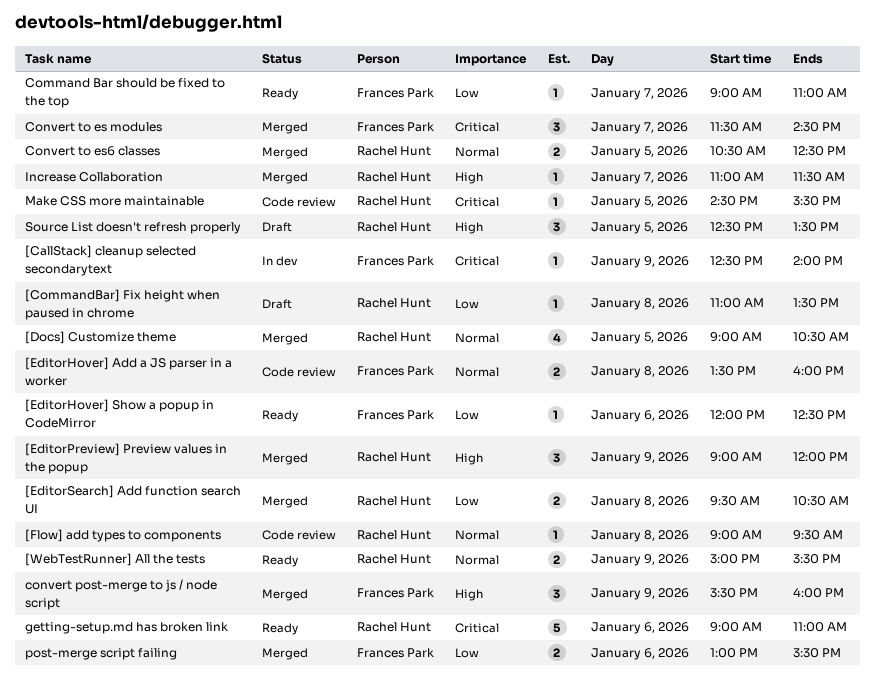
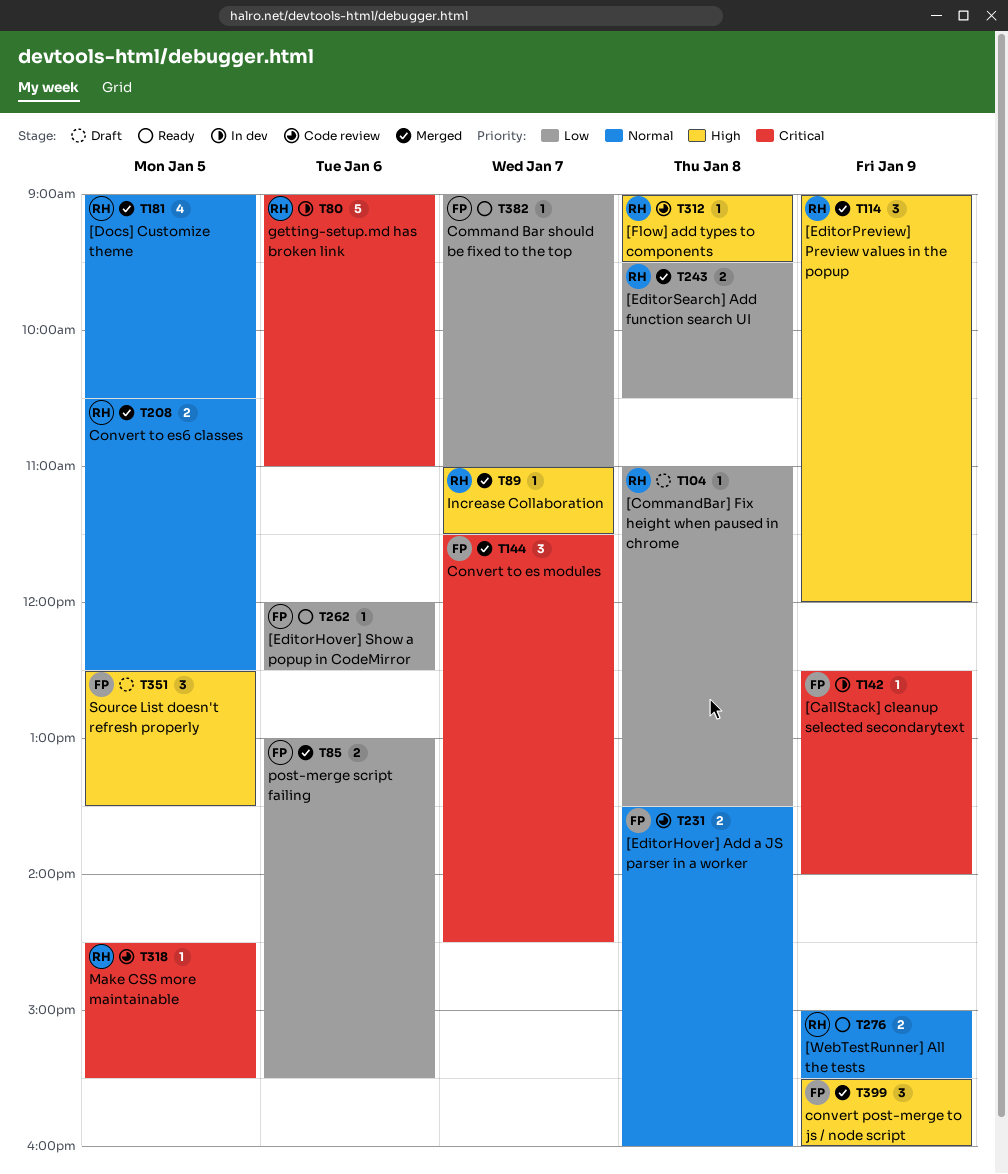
[Flow] add types to components, priority: Normal -> High
getting-setup.md has broken link, status: Ready -> In dev
Source List doesn't refresh properly, owner: Rachel Hunt -> Frances Park

